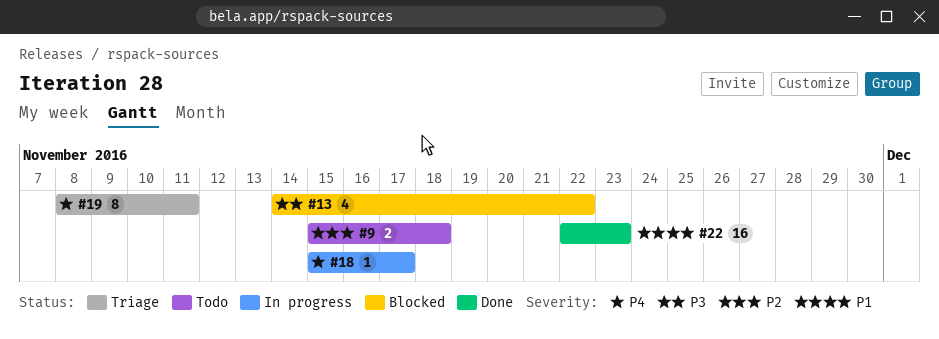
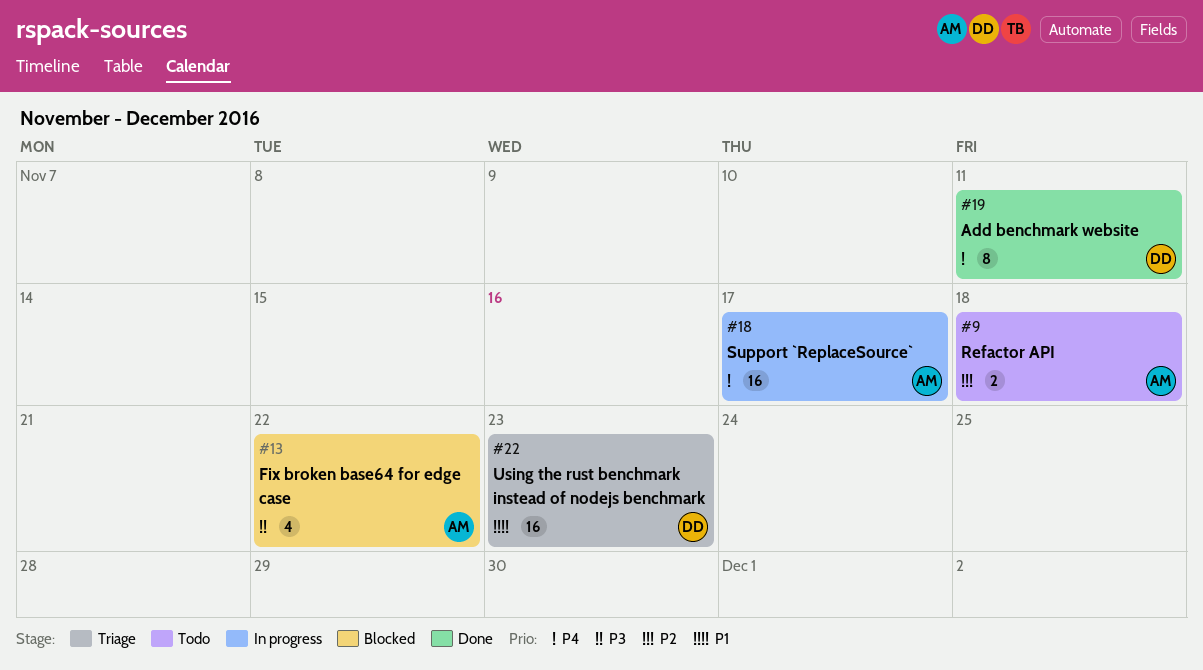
#18, estimate: 1 -> 16
#19, status: Triage -> Done
#22, status: Done -> Triage

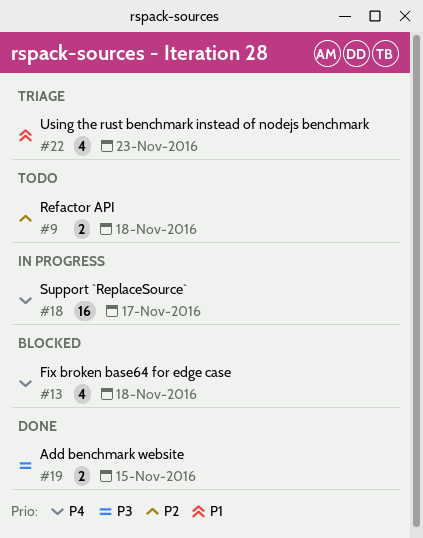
#13, priority: P3 -> P4
#13, due: Nov 22 -> Nov 18
#19, priority: P4 -> P3
#19, estimate: 8 -> 2
#19, due: Nov 11 -> Nov 15
#22, estimate: 16 -> 4

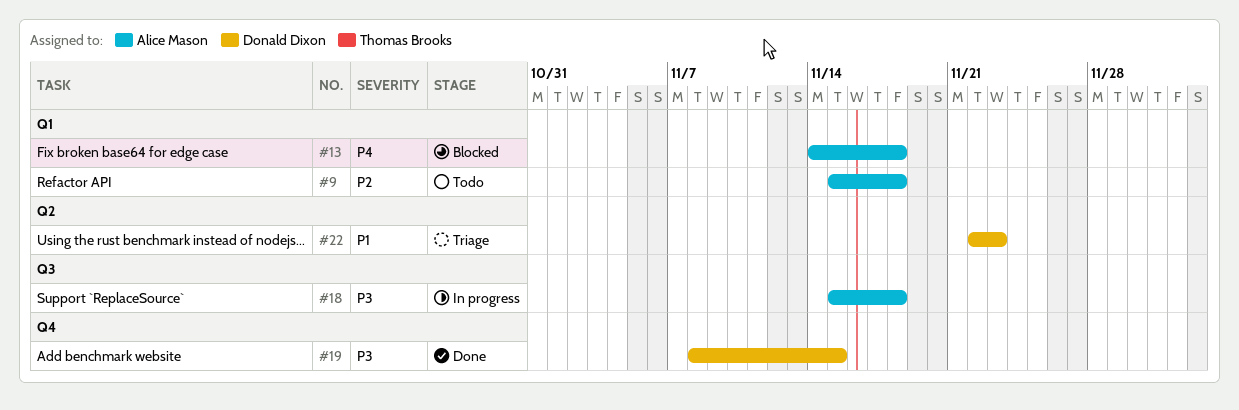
#18, priority: P4 -> P3
#18, due: Nov 17 -> Nov 18

